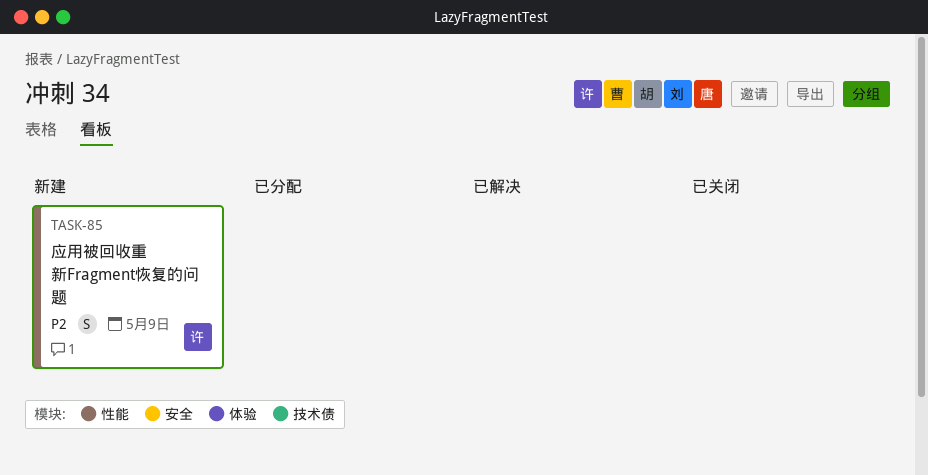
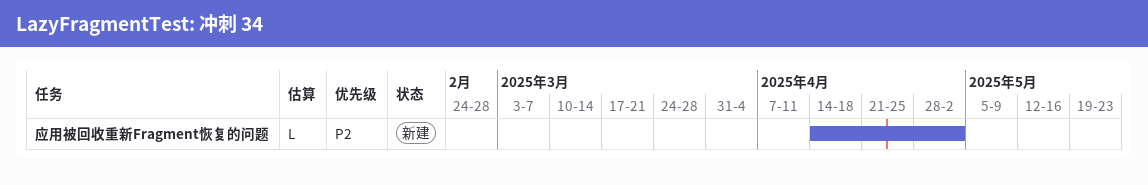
应用被回收重新Fragment恢复的问题, estimate: S -> L
应用被回收重新Fragment恢复的问题, due: May 9 -> May 2

